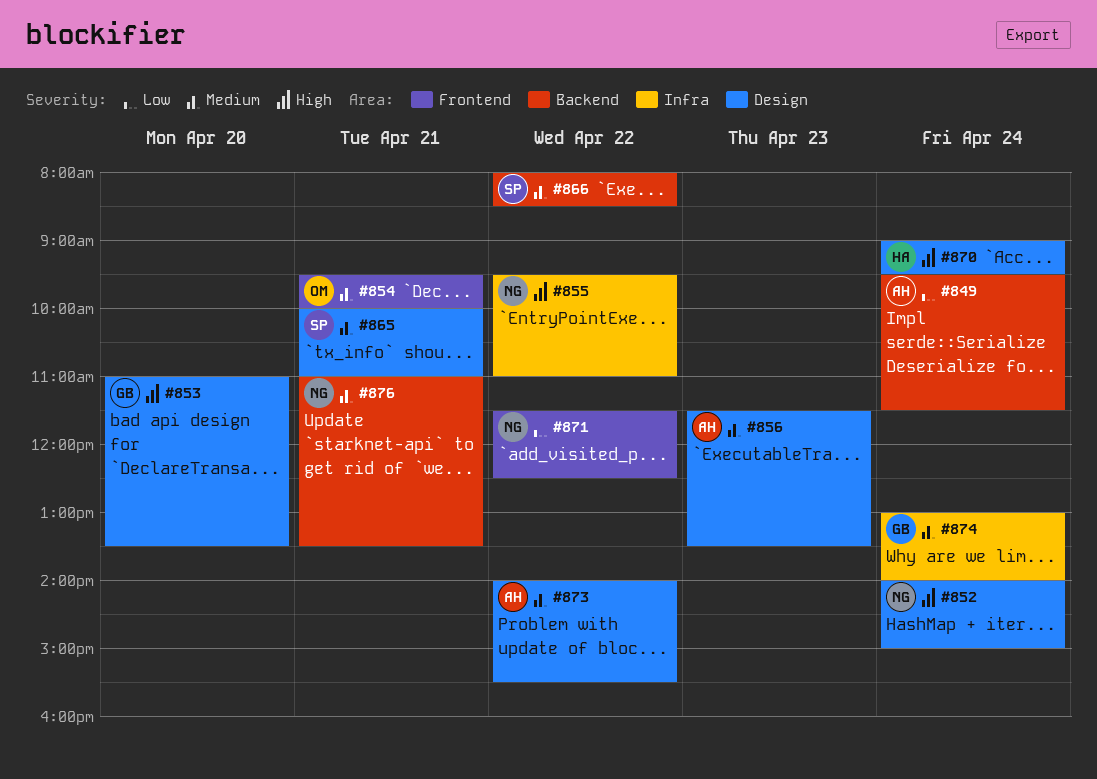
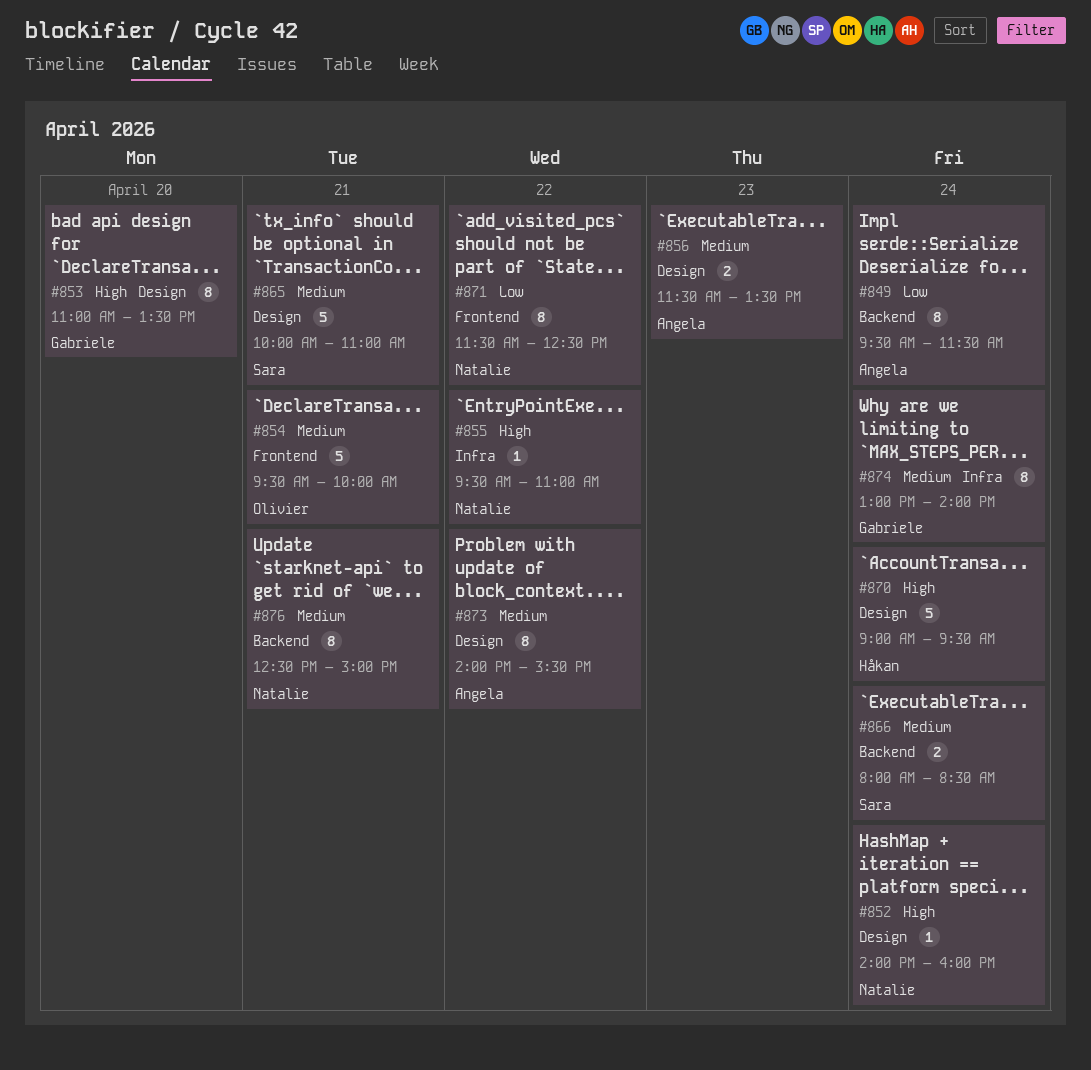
#852, ends: 15:00 -> 16:00
#866, day: Apr 22 -> Apr 24
#876, begins: 11:00 -> 12:30
#876, ends: 13:30 -> 15:00

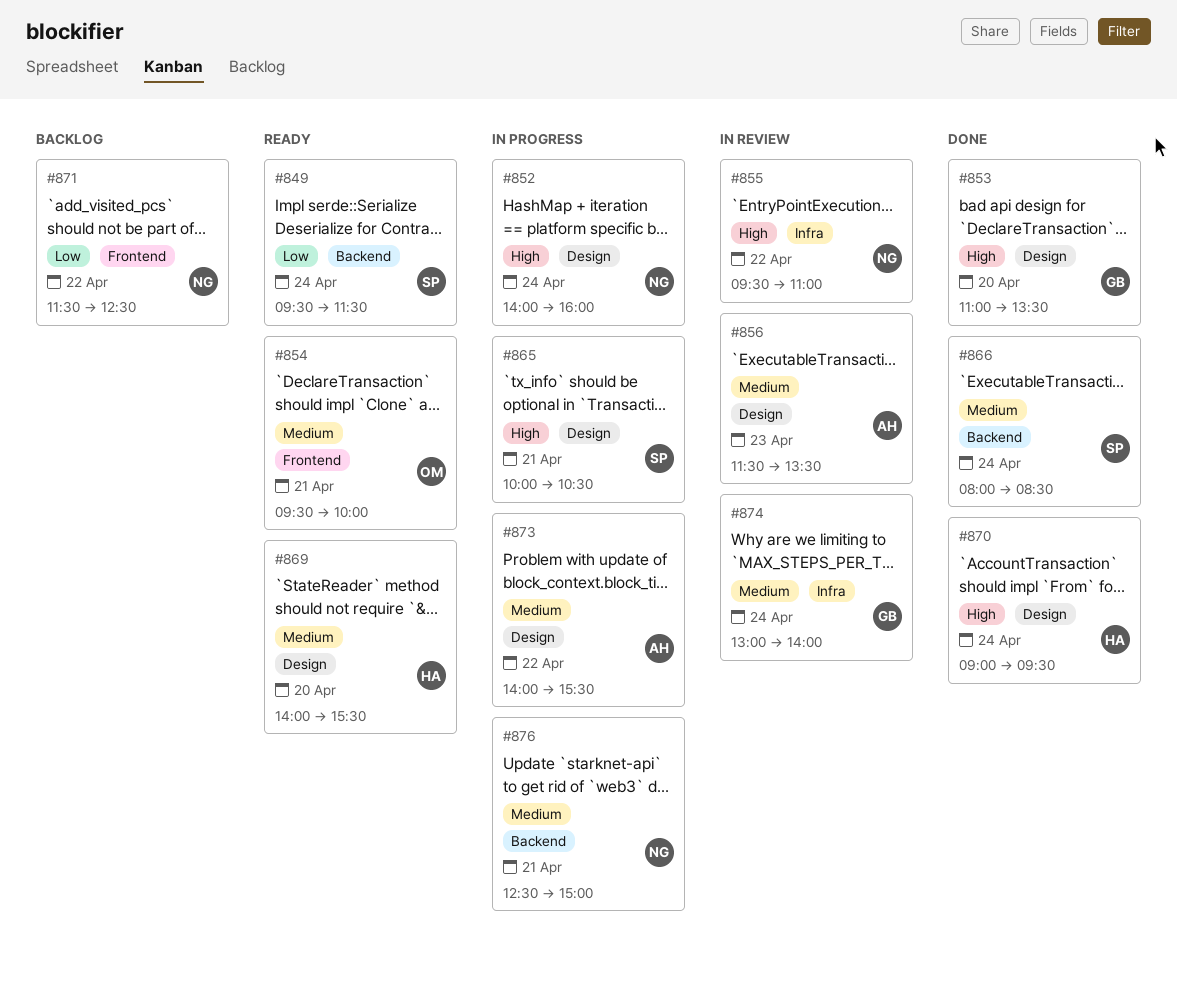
#849, owner: Angela -> Sara
#865, priority: Medium -> High
#865, ends: 11:00 -> 10:30
#869: none -> present

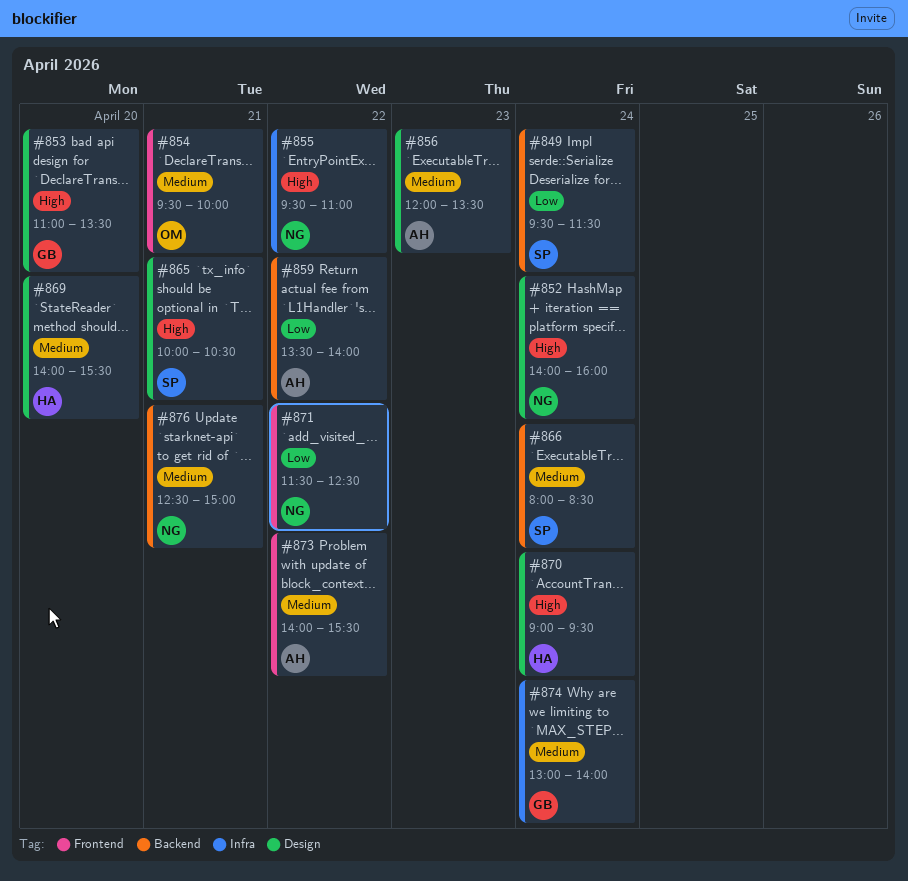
#856, begins: 11:30 -> 12:00
#859: none -> present
#873, label: Design -> Frontend

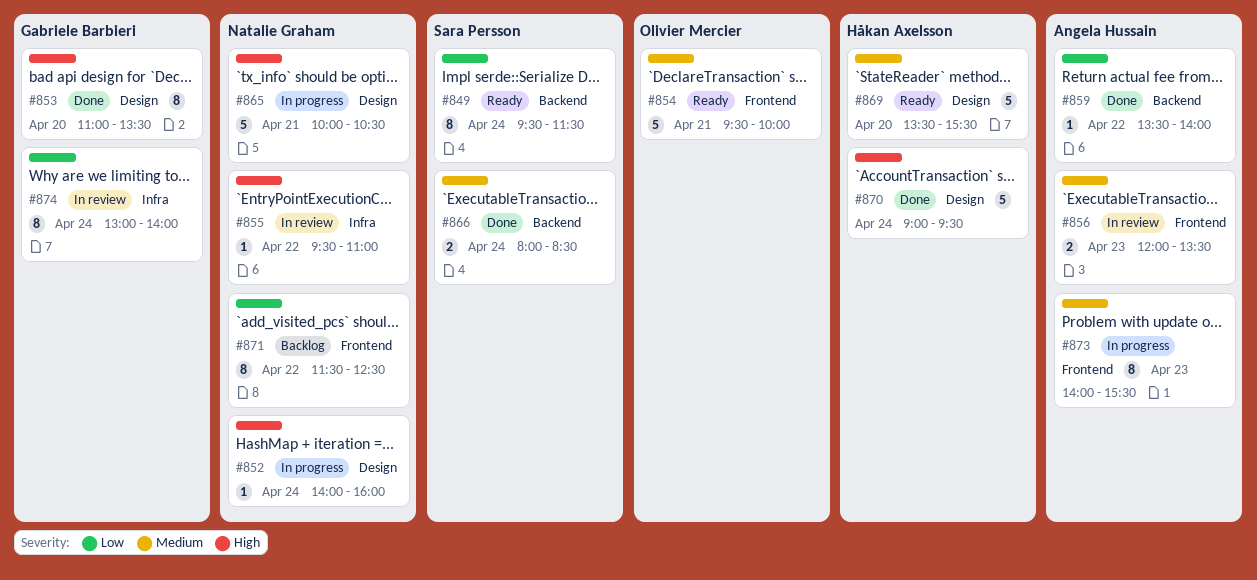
#856, label: Design -> Frontend
#865, owner: Sara Persson -> Natalie Graham
#869, begins: 14:00 -> 13:30
#873, day: Apr 22 -> Apr 23
#874, priority: Medium -> Low
#876: present -> none

